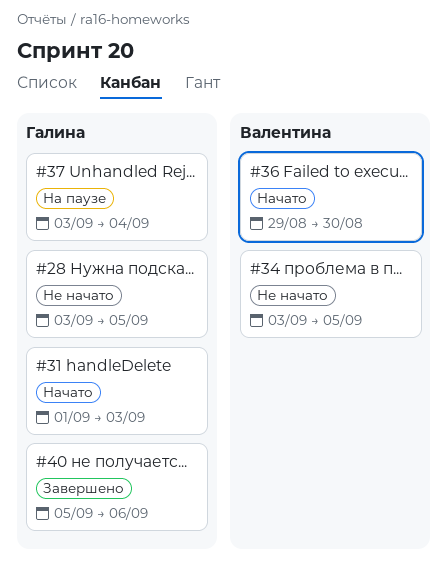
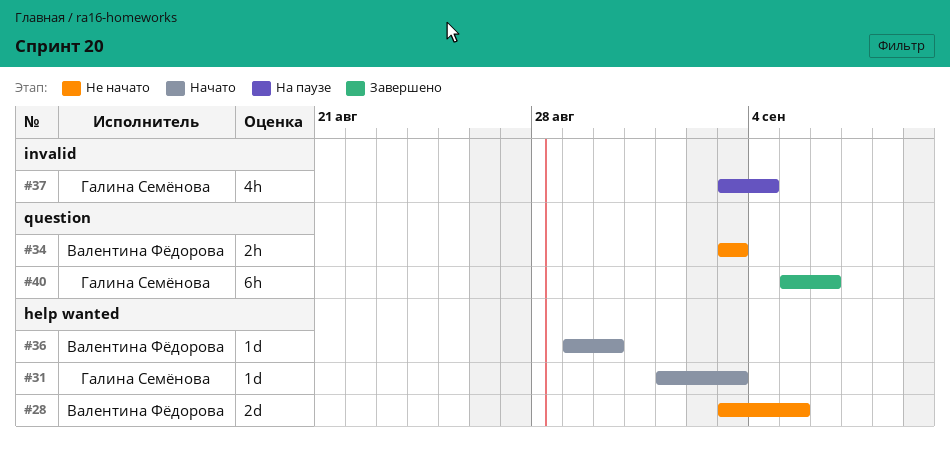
#28, owner: Галина Семёнова -> Валентина Фёдорова
#34, due: Sep 5 -> Sep 3

